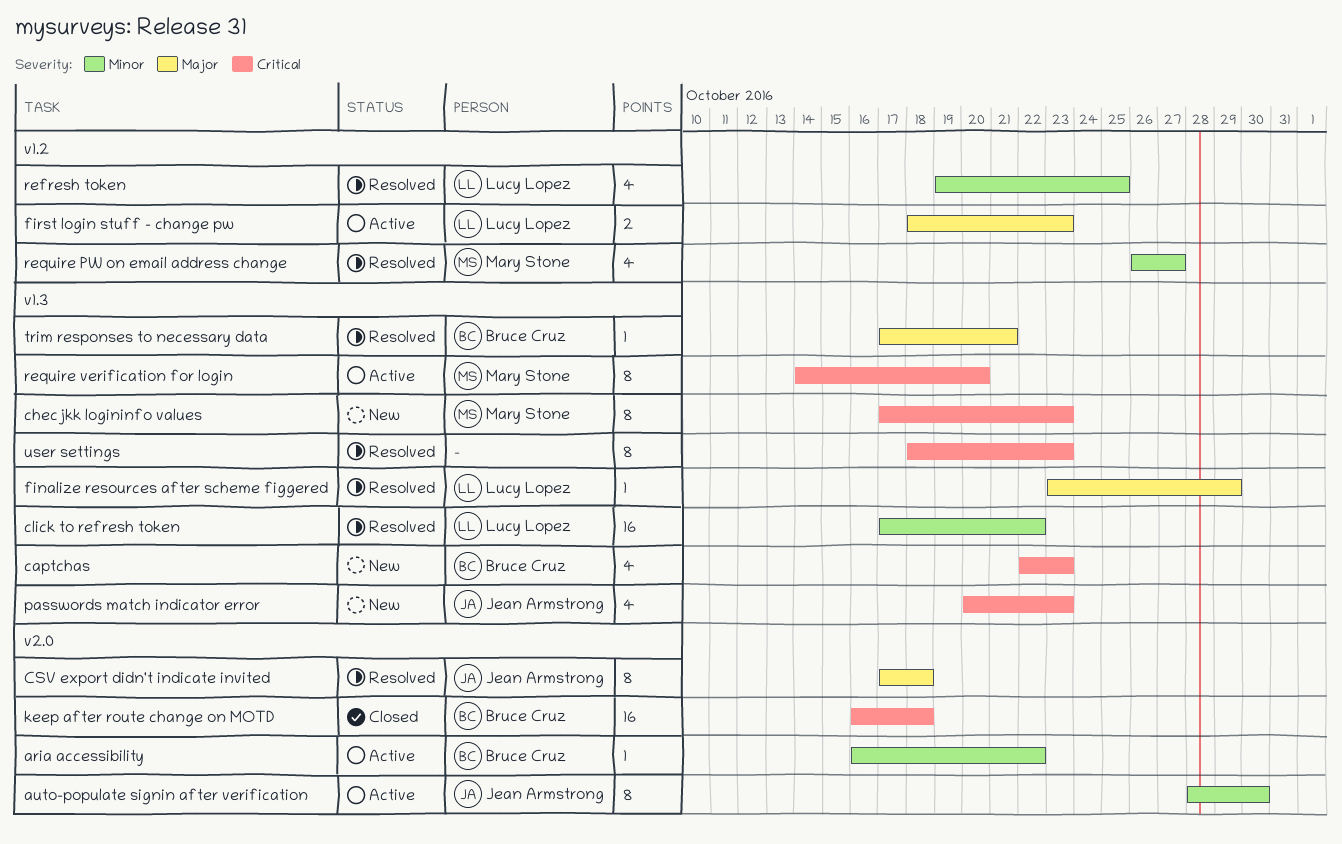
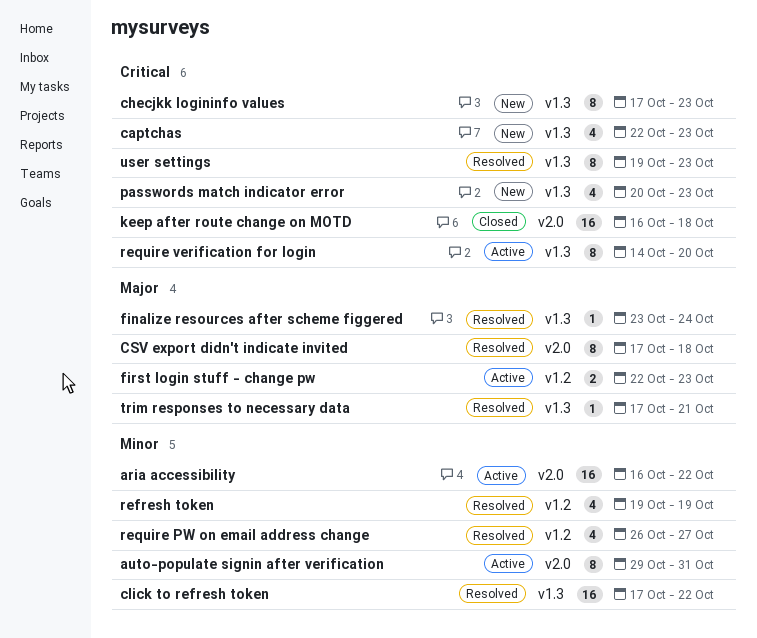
aria accessibility, estimate: 1 -> 16
auto-populate signin after verification, start: Oct 28 -> Oct 29
auto-populate signin after verification, due: Oct 30 -> Oct 31
finalize resources after scheme figgered, due: Oct 29 -> Oct 24
first login stuff - change pw, start: Oct 18 -> Oct 22
refresh token, due: Oct 25 -> Oct 19
user settings, start: Oct 18 -> Oct 19

